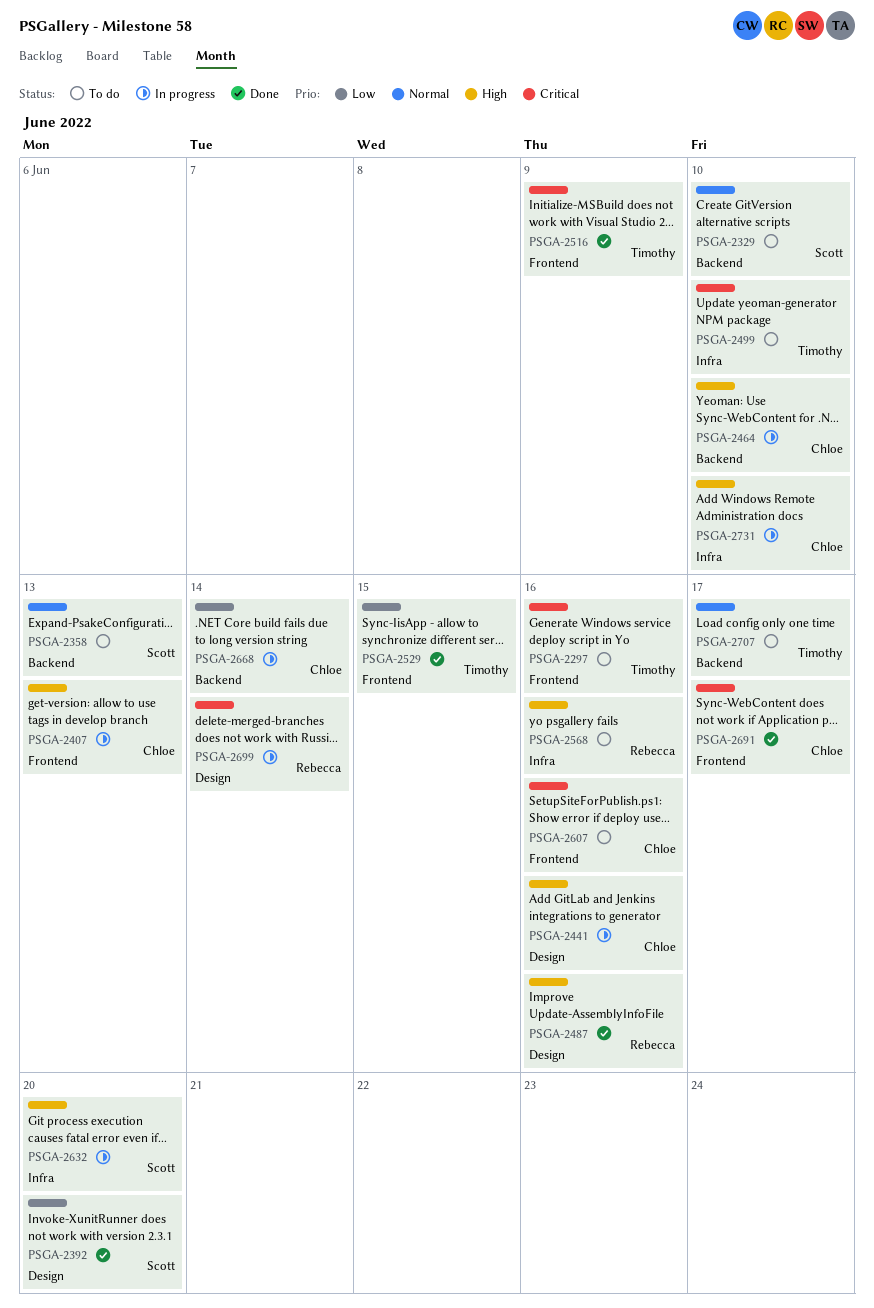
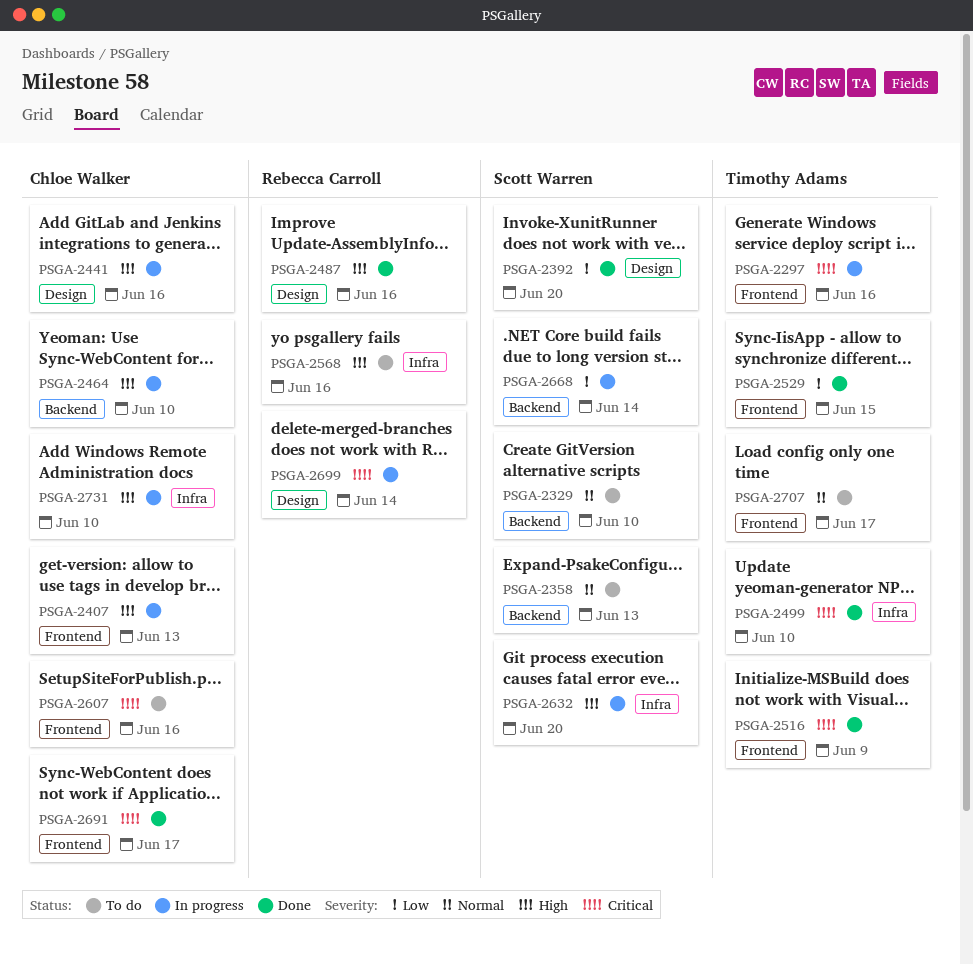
PSGA-2297, status: To do -> In progress
PSGA-2499, status: To do -> Done
PSGA-2668, owner: Chloe Walker -> Scott Warren
PSGA-2707, label: Backend -> Frontend

